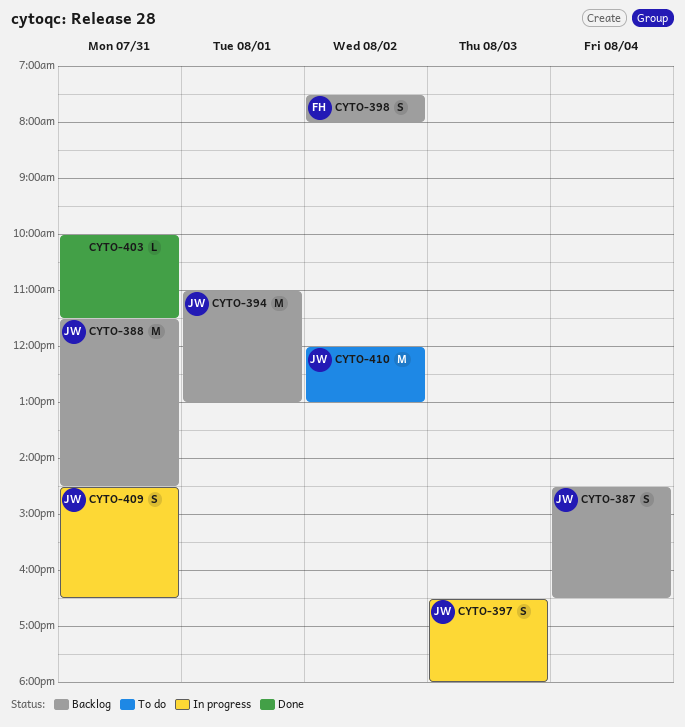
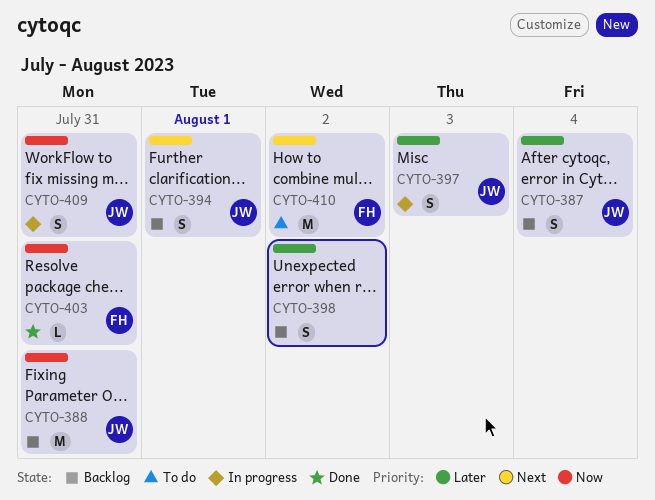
CYTO-394, estimate: M -> S
CYTO-398, owner: FH -> none
CYTO-403, owner: none -> FH
CYTO-410, owner: JW -> FH

